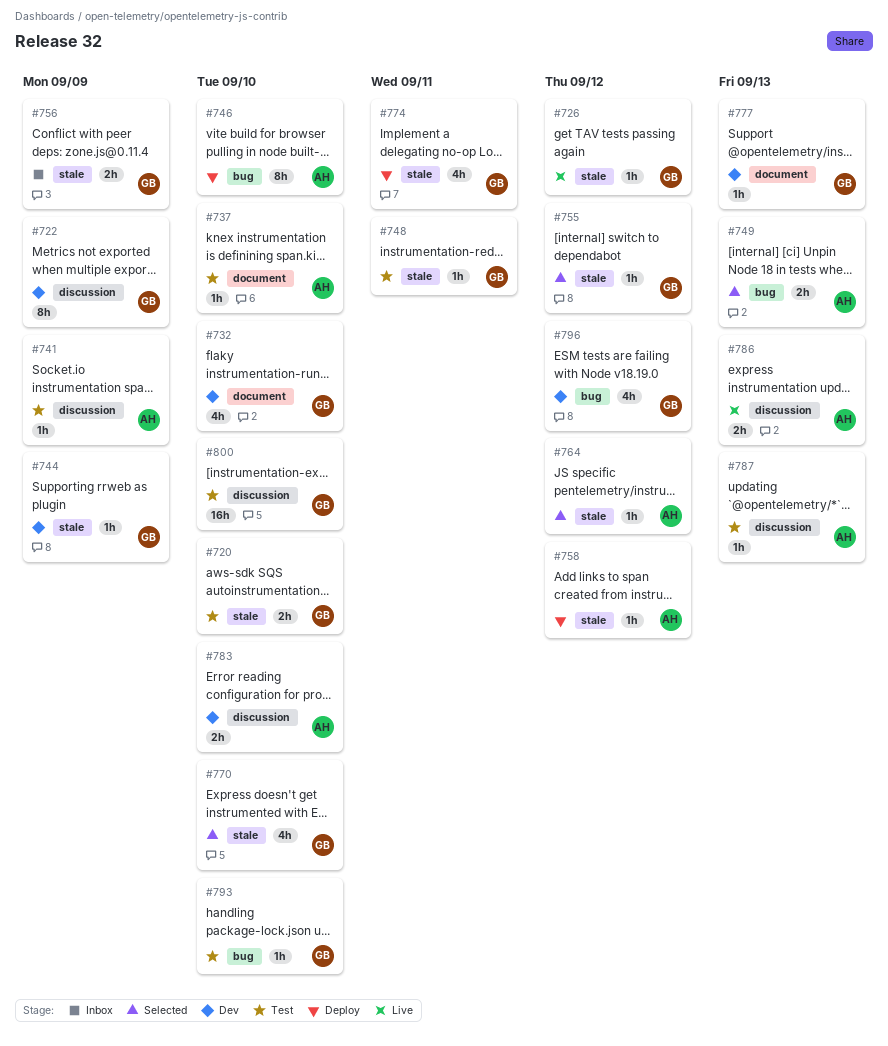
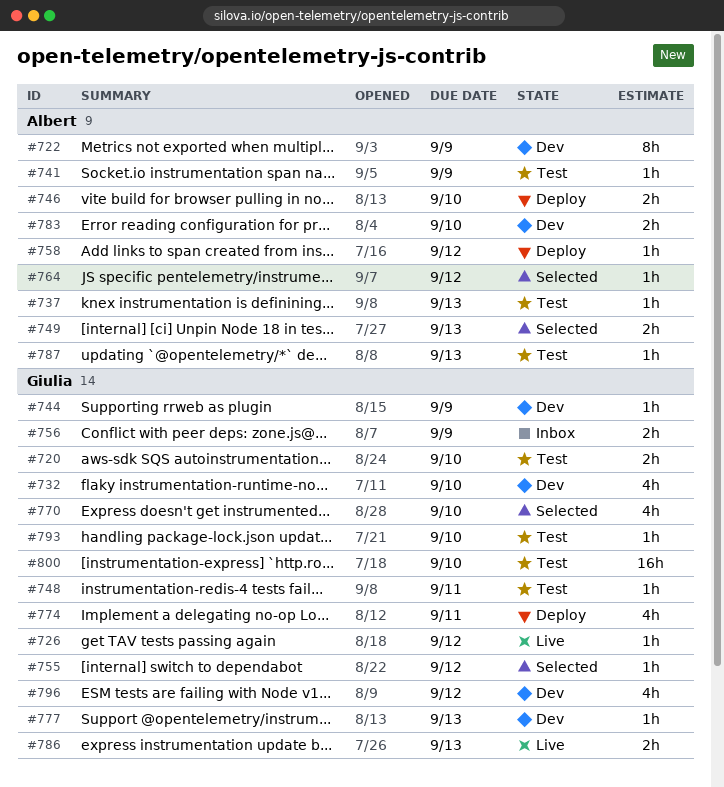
#722, owner: Giulia -> Albert
#737, due: Sep 10 -> Sep 13
#746, estimate: 8h -> 2h
#786, owner: Albert -> Giulia

